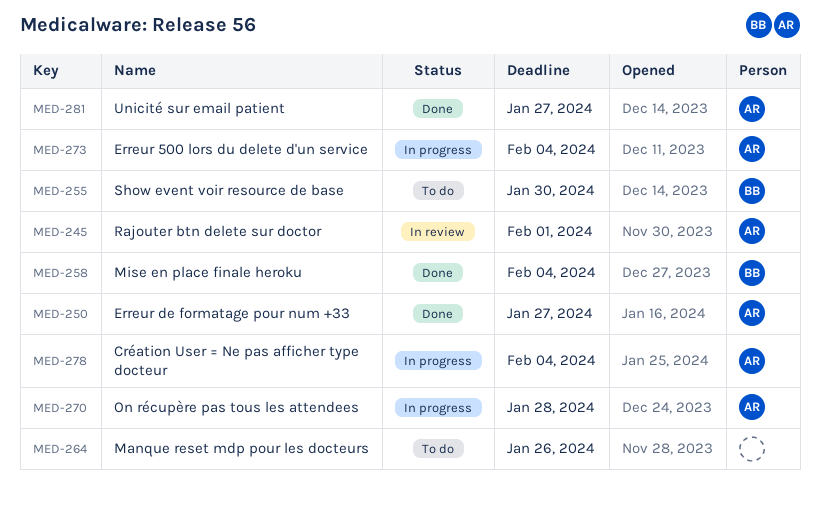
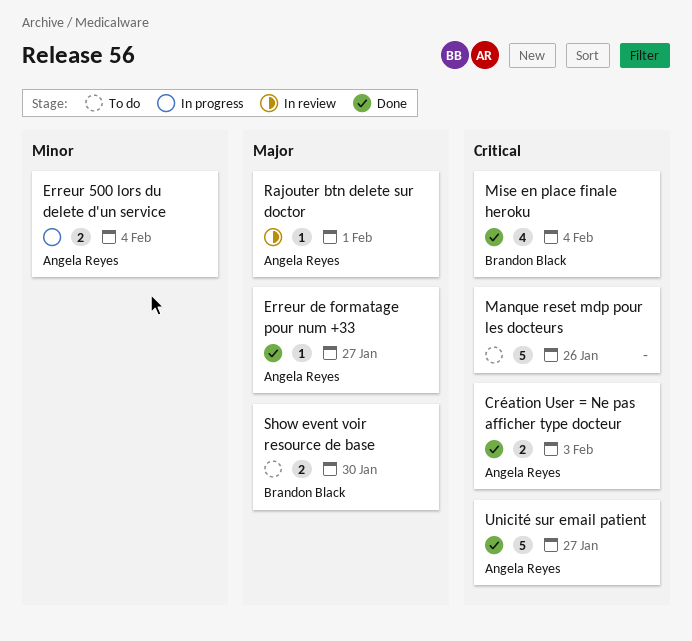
Création User = Ne pas afficher type docteur, status: In progress -> Done
Création User = Ne pas afficher type docteur, due: Feb 4 -> Feb 3
On récupère pas tous les attendees: present -> none

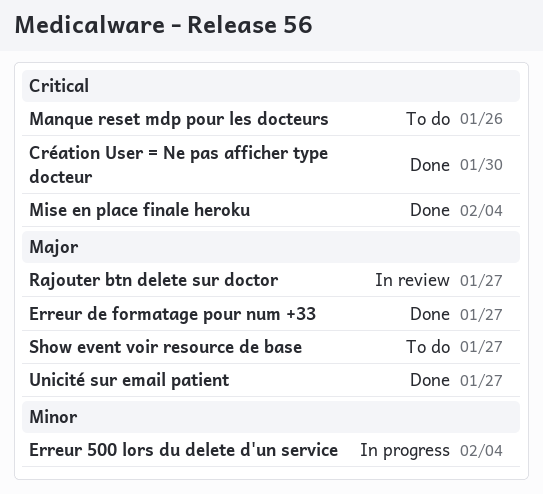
Création User = Ne pas afficher type docteur, due: Feb 3 -> Jan 30
Rajouter btn delete sur doctor, due: Feb 1 -> Jan 27
Show event voir resource de base, due: Jan 30 -> Jan 27
Unicité sur email patient, priority: Critical -> Major

